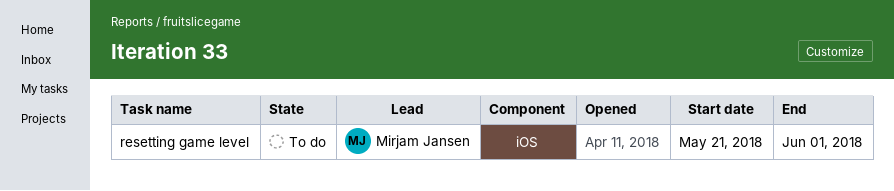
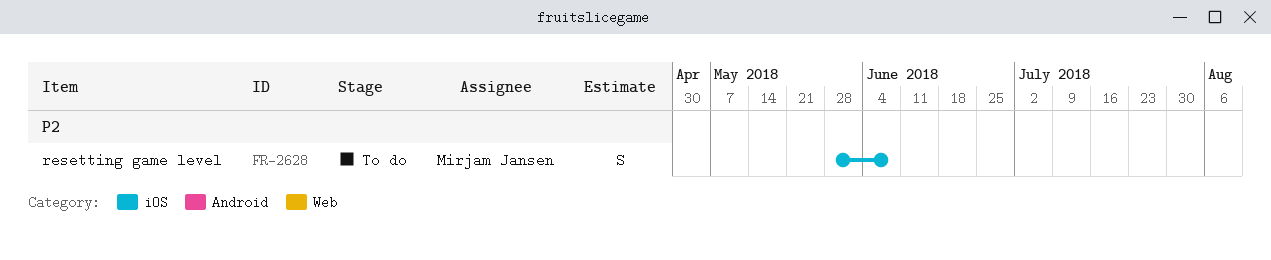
resetting game level, start: May 21 -> May 28
resetting game level, due: Jun 1 -> Jun 8

